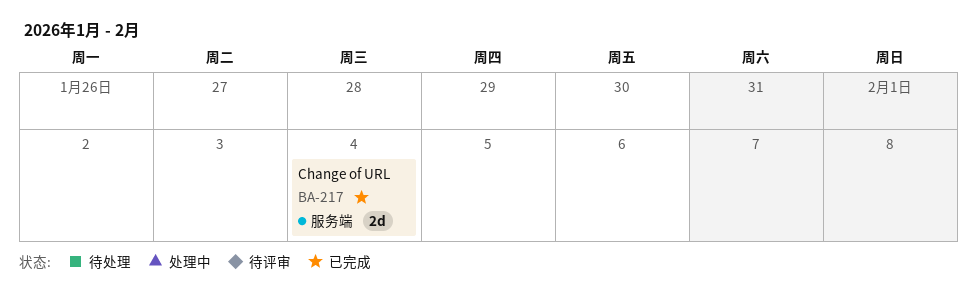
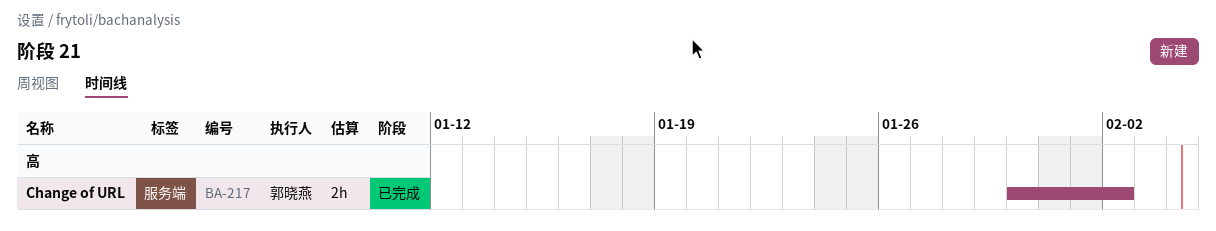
BA-217, estimate: 2d -> 2h
BA-217, due: Feb 4 -> Feb 2

